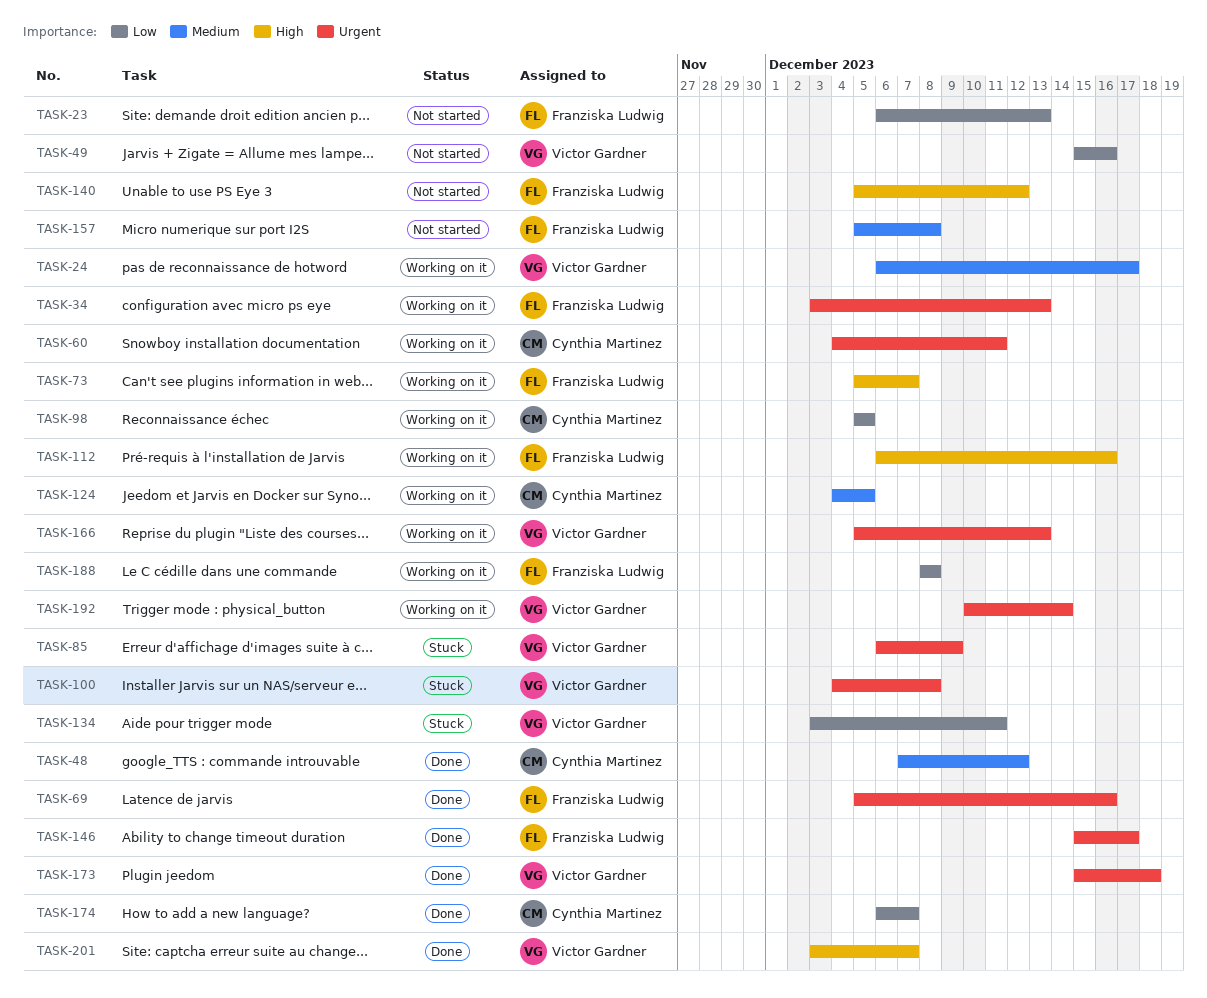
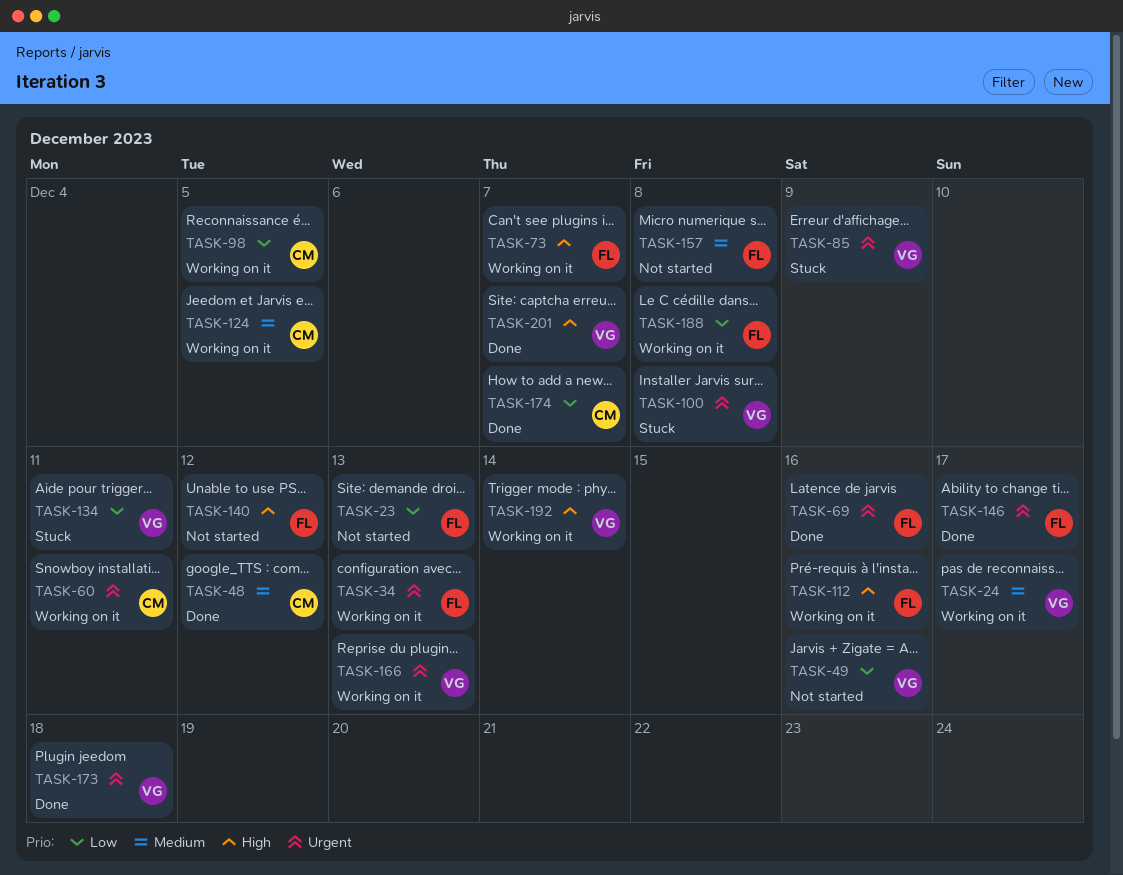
TASK-192, priority: Urgent -> High

